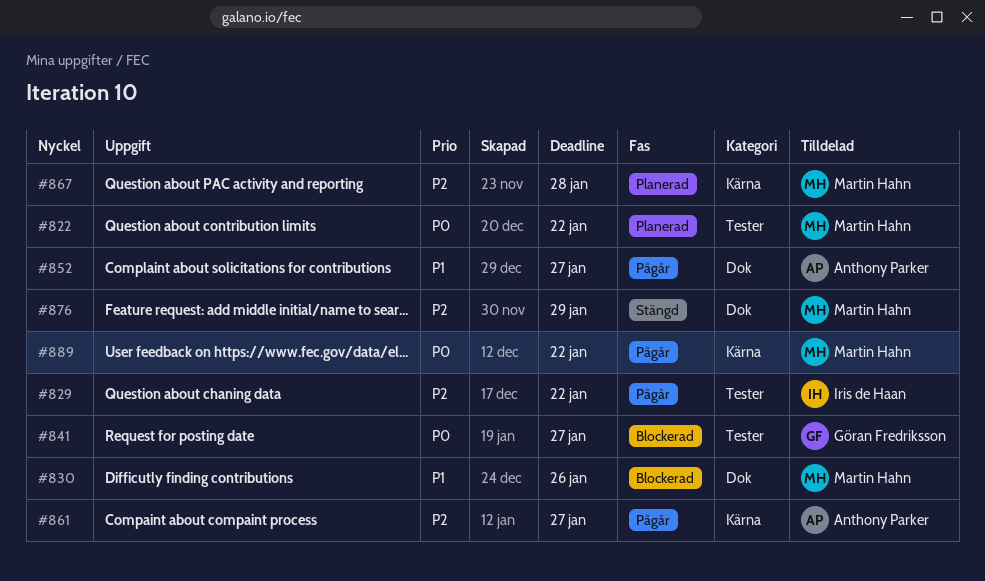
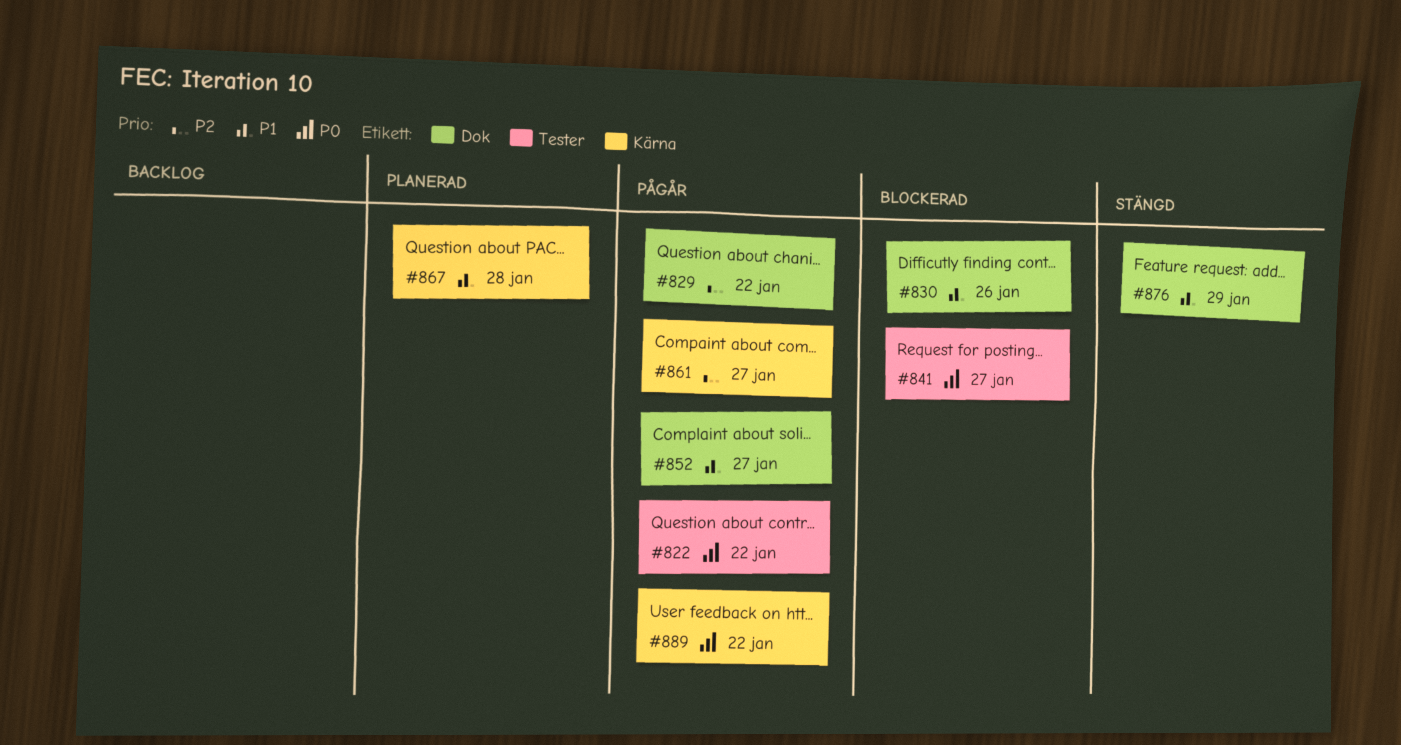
#822, status: Planerad -> Pågår
#829, label: Tester -> Dok
#867, priority: P2 -> P1
#876, priority: P2 -> P1

